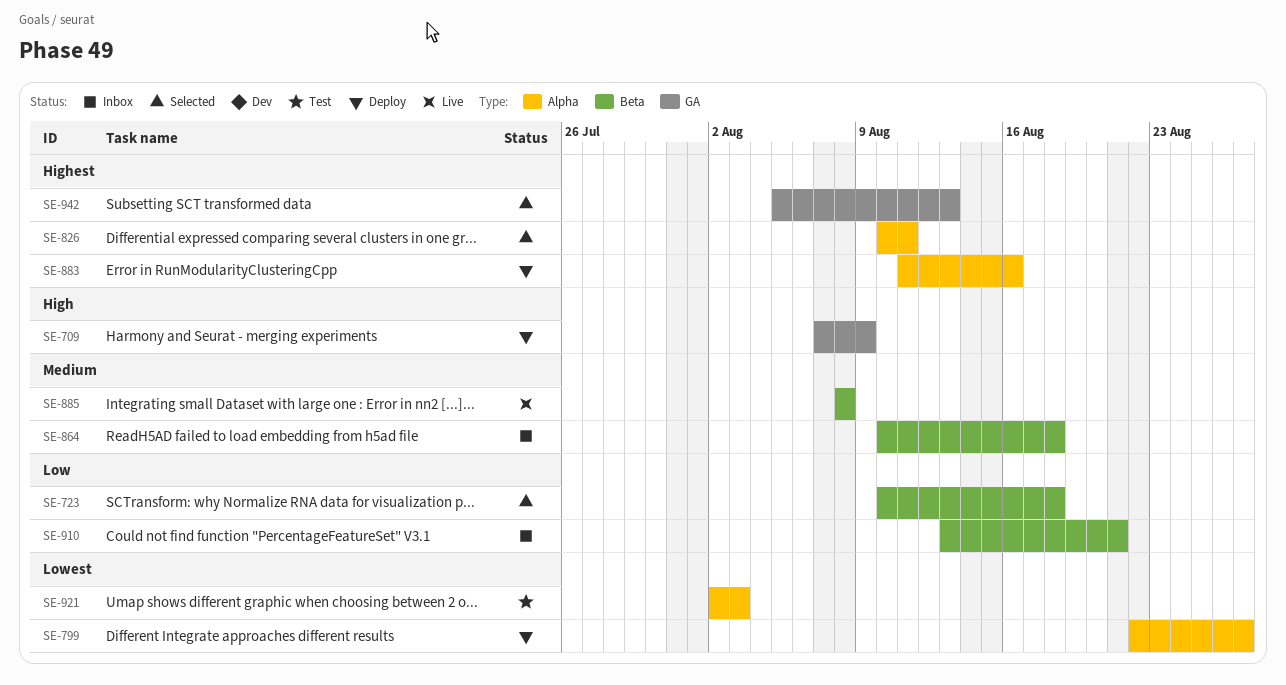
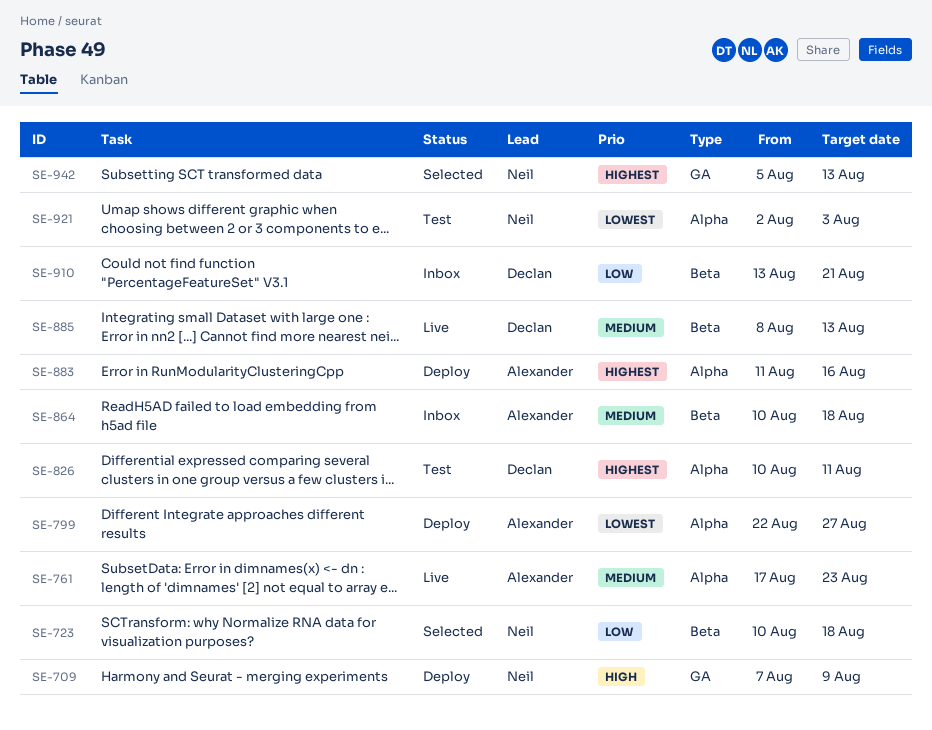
SE-761: none -> present
SE-826, status: Selected -> Test
SE-885, due: Aug 8 -> Aug 13

